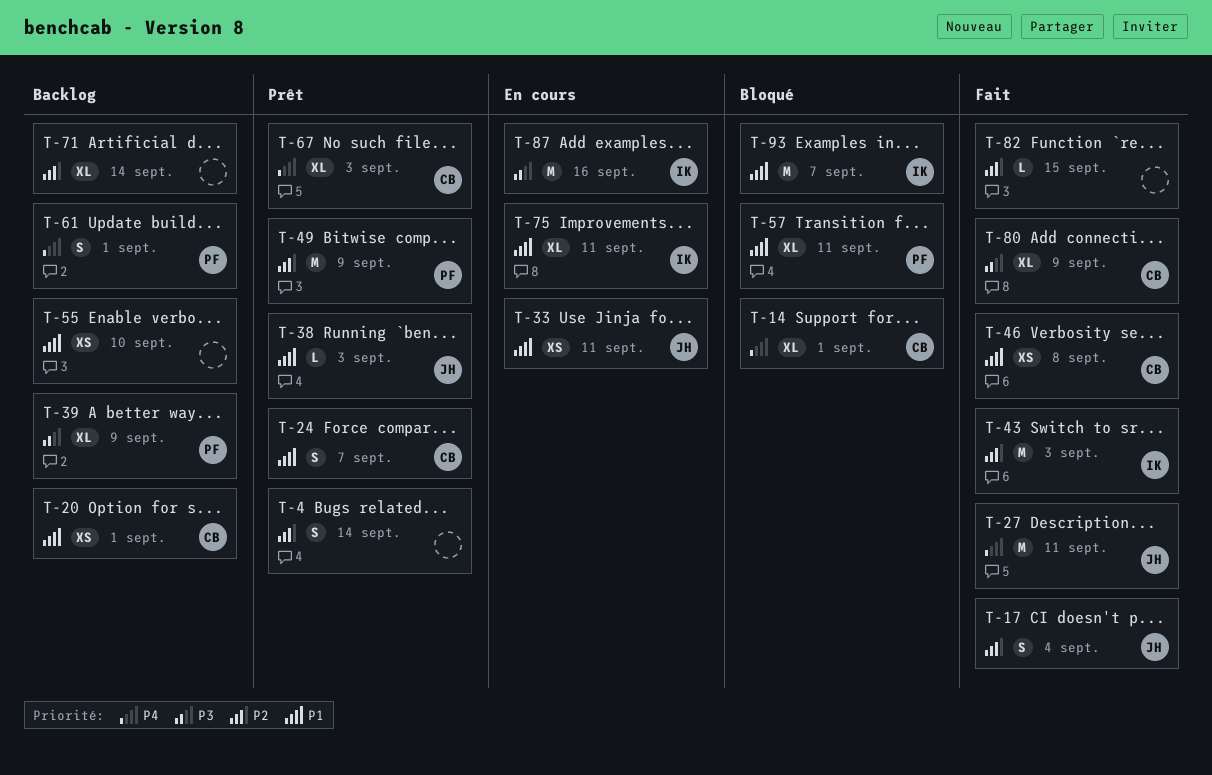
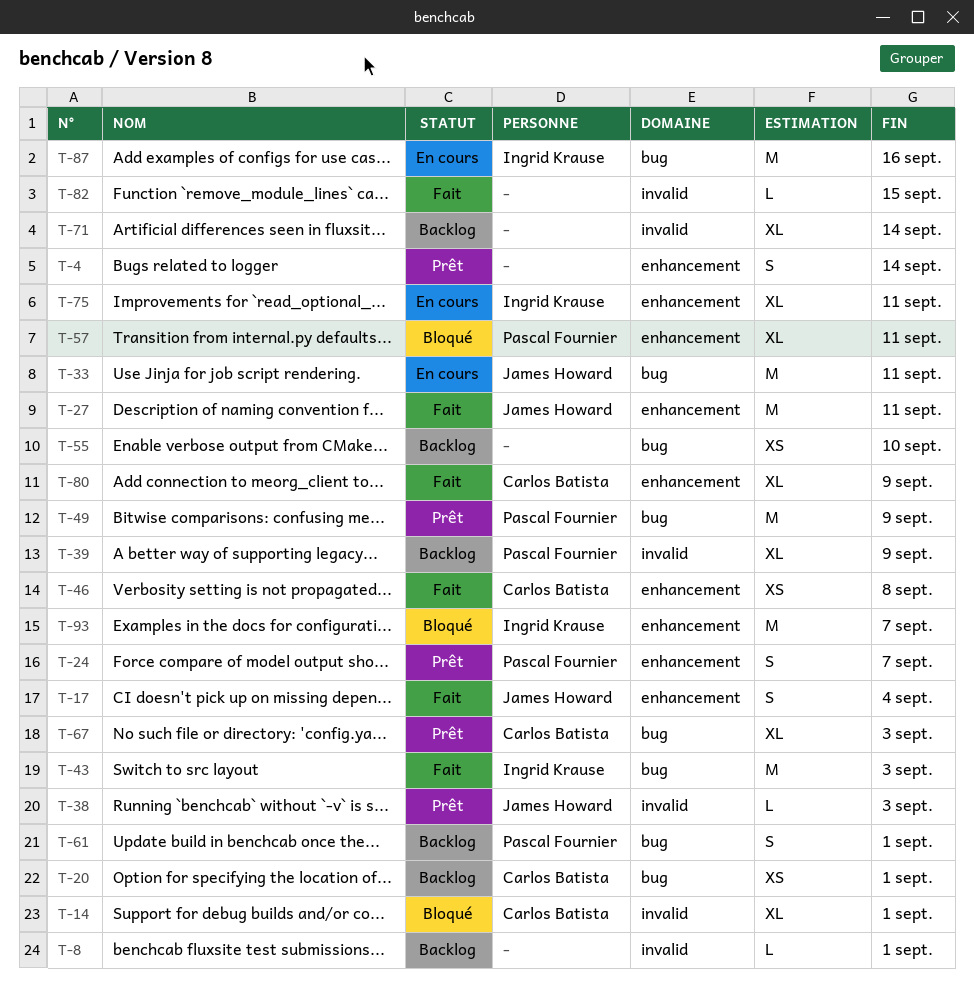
T-8: none -> present
T-24, owner: Carlos Batista -> Pascal Fournier
T-33, estimate: XS -> M

